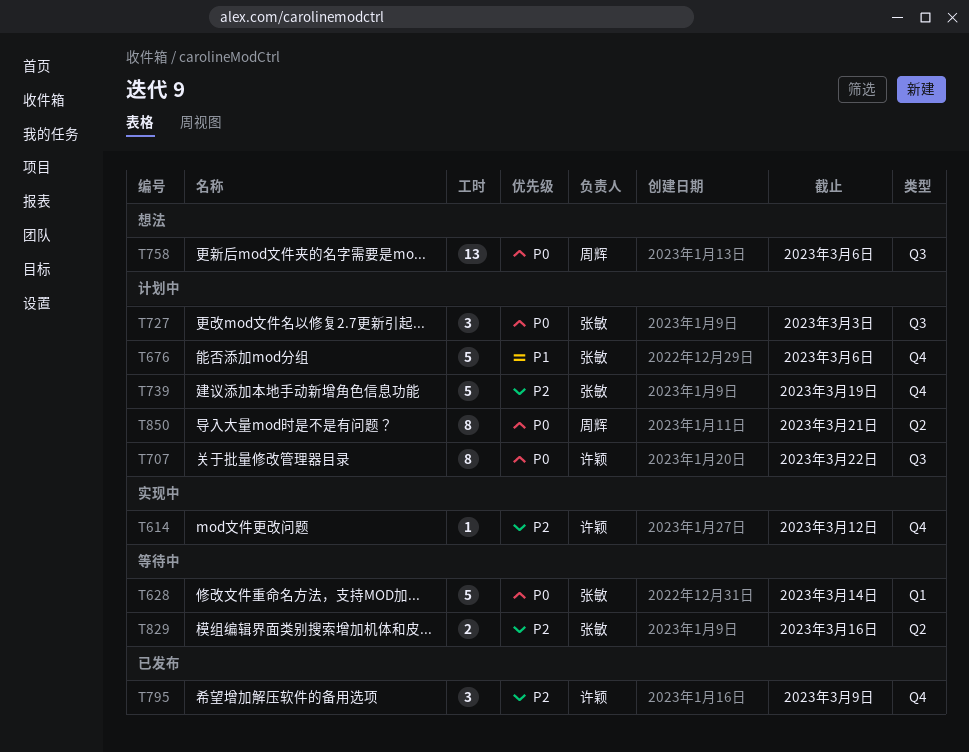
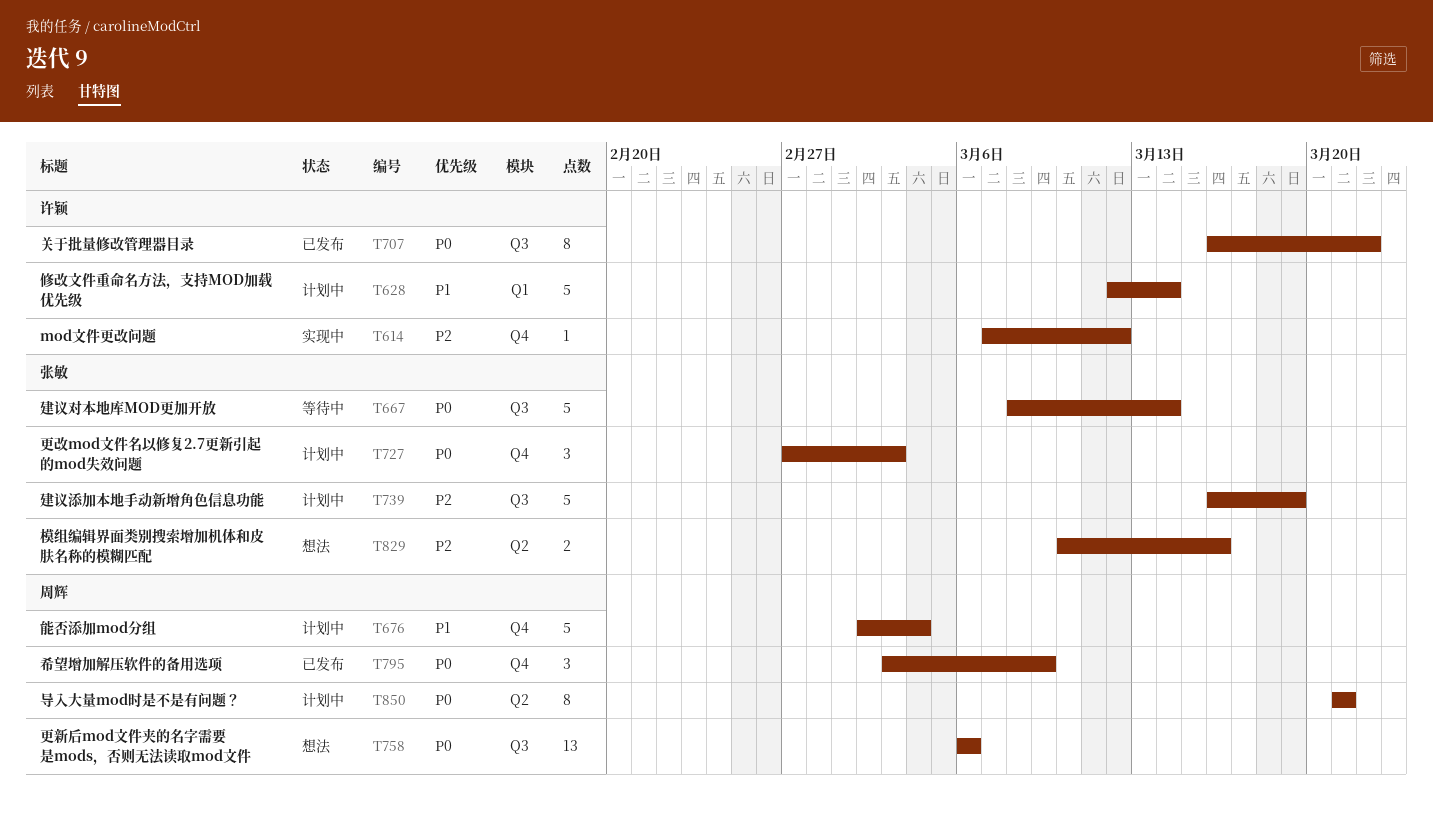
T628, status: 等待中 -> 计划中
T628, owner: 张敏 -> 许颖
T628, priority: P0 -> P1
T667: none -> present
T676, owner: 张敏 -> 周辉
T676, due: Mar 6 -> Mar 4
T707, status: 计划中 -> 已发布
T727, label: Q3 -> Q4
T739, label: Q4 -> Q3
T795, owner: 许颖 -> 周辉
T795, priority: P2 -> P0
T829, status: 等待中 -> 想法

